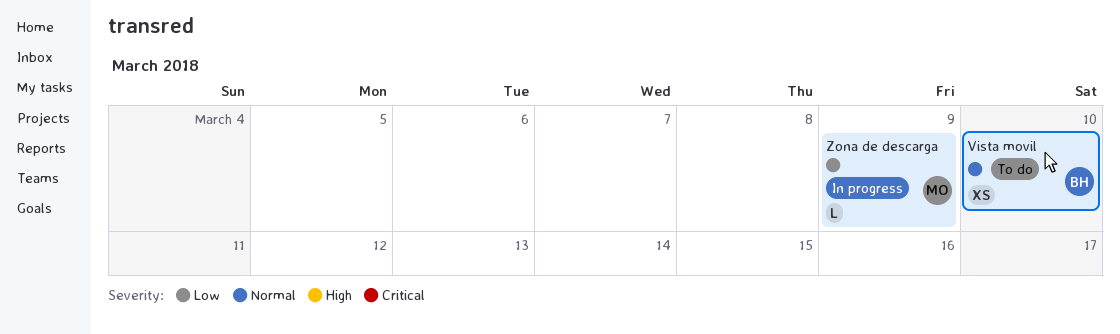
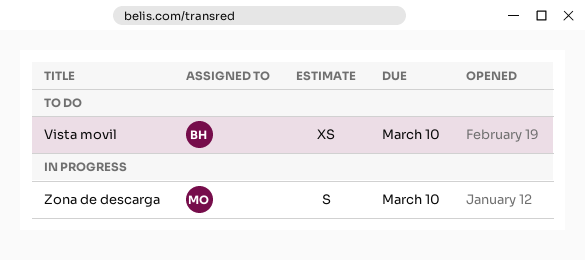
Zona de descarga, estimate: L -> S
Zona de descarga, due: Mar 9 -> Mar 10

